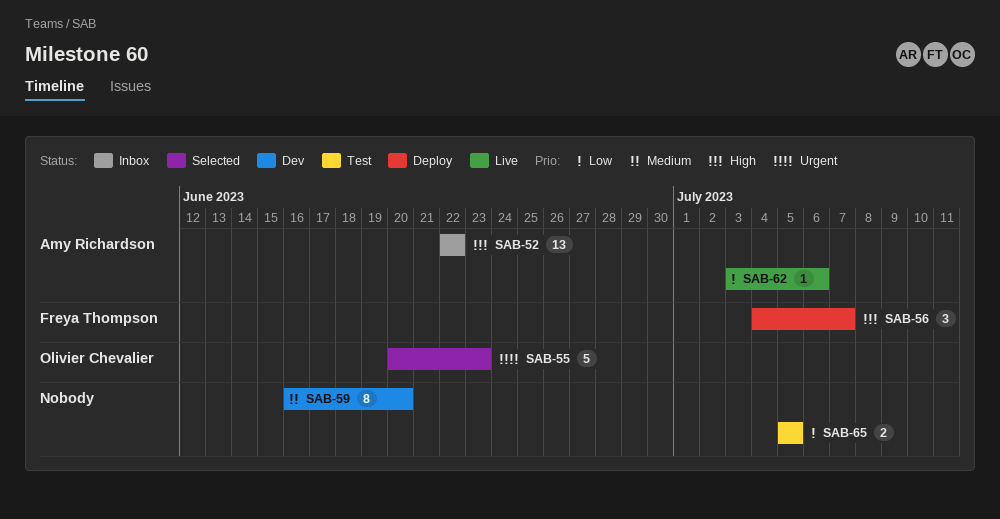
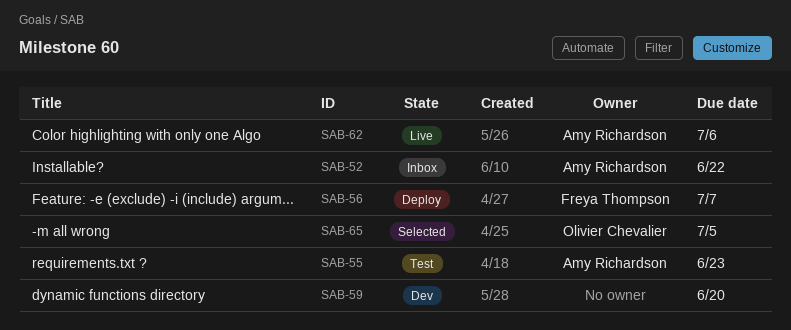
SAB-55, status: Selected -> Test
SAB-55, owner: Olivier Chevalier -> Amy Richardson
SAB-65, status: Test -> Selected
SAB-65, owner: none -> Olivier Chevalier

